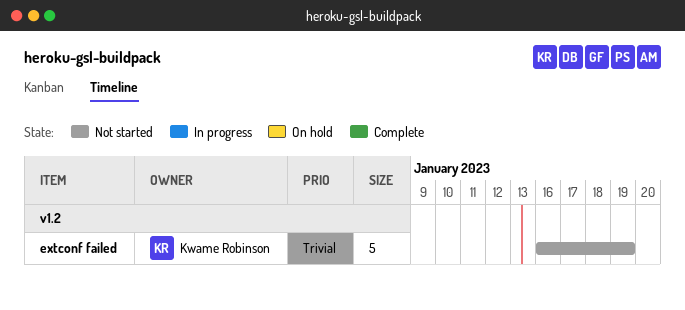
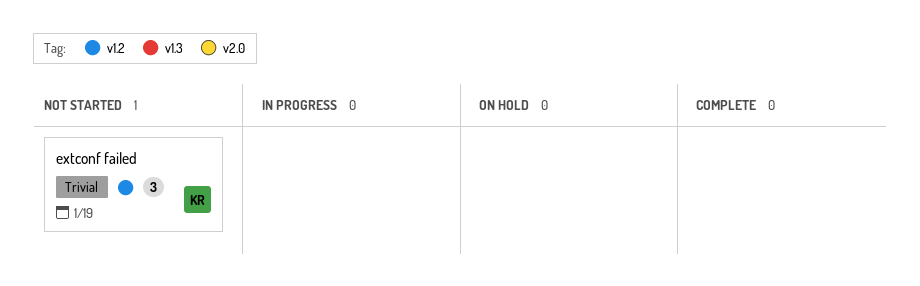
extconf failed, estimate: 5 -> 3

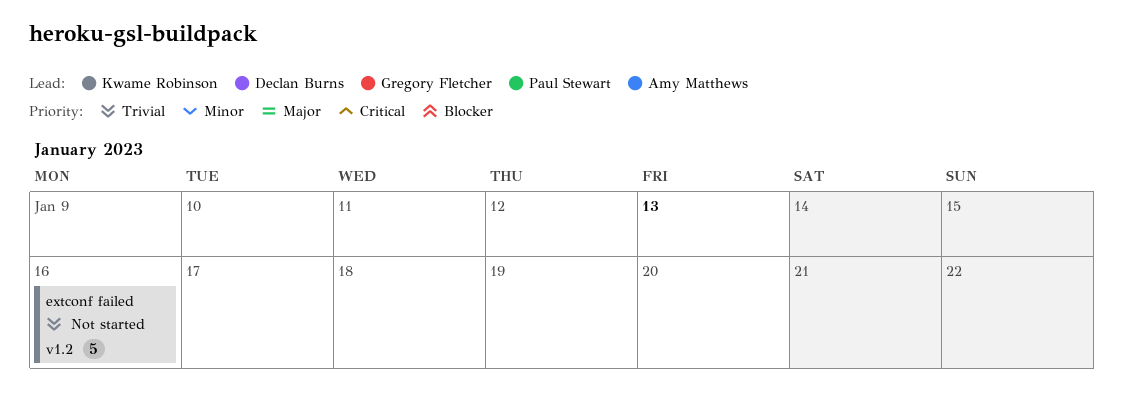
extconf failed, estimate: 3 -> 5
extconf failed, due: Jan 19 -> Jan 16

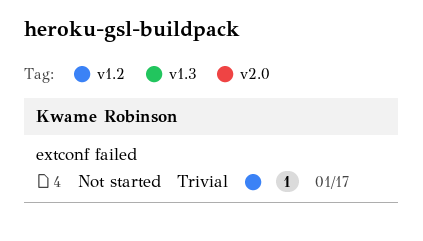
extconf failed, estimate: 5 -> 1
extconf failed, due: Jan 16 -> Jan 17

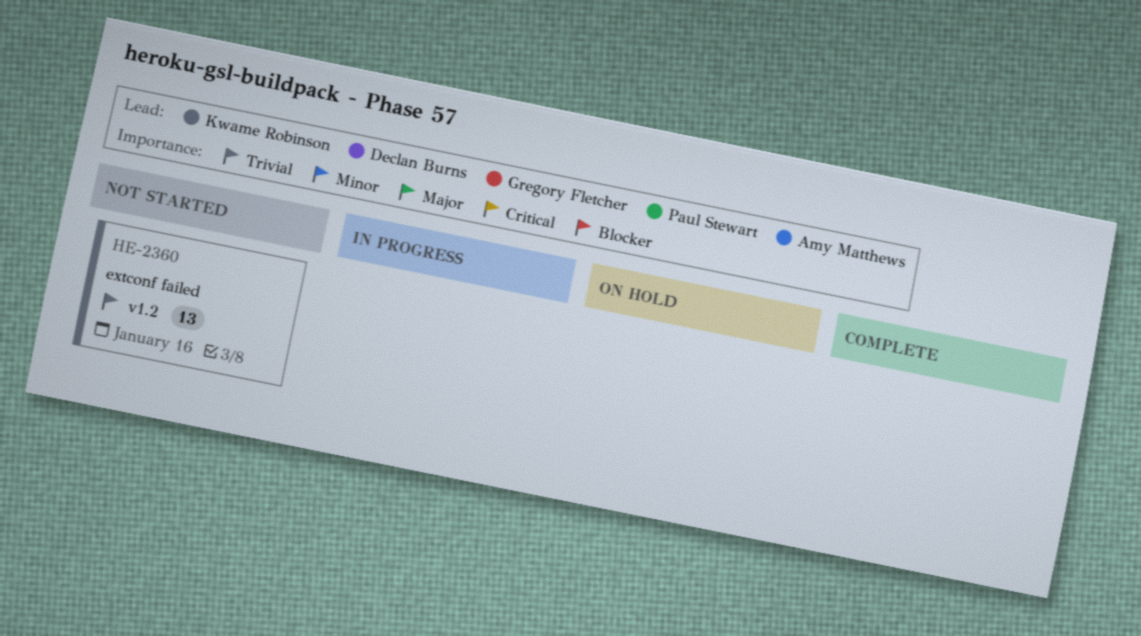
extconf failed, estimate: 1 -> 13
extconf failed, due: Jan 17 -> Jan 16

